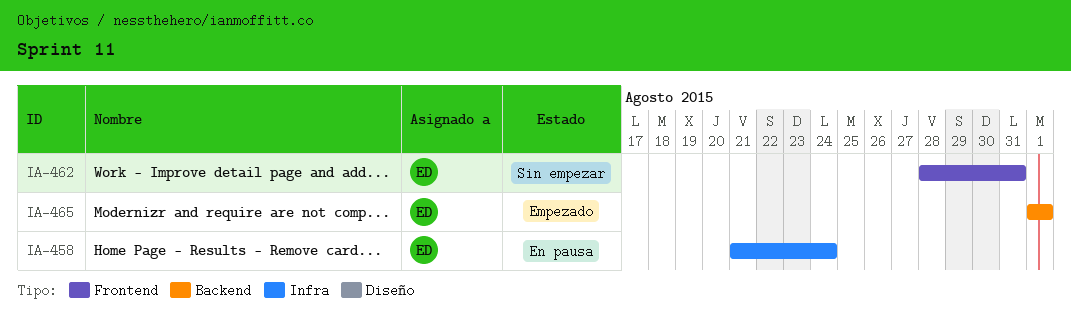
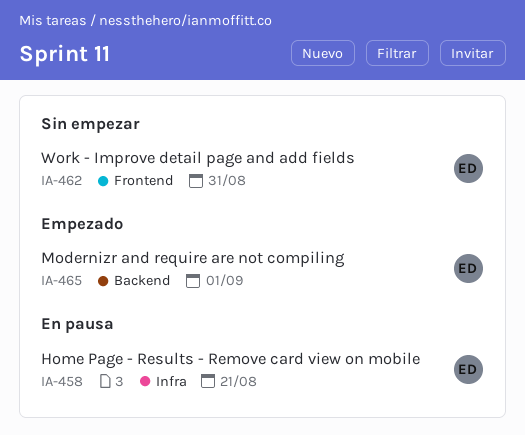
IA-458, due: Aug 24 -> Aug 21

